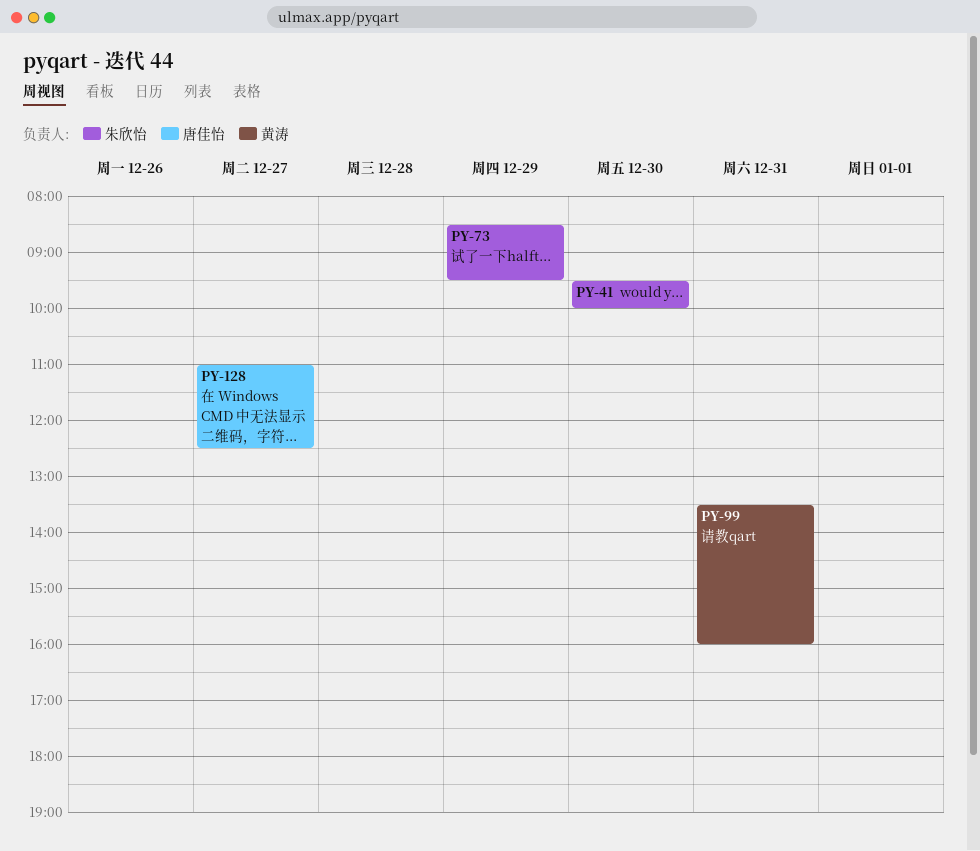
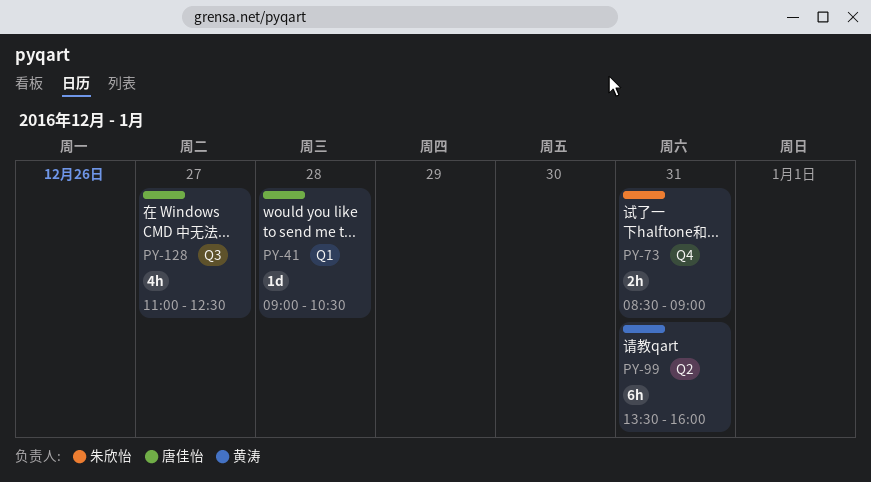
PY-41, owner: 朱欣怡 -> 唐佳怡
PY-41, day: Dec 30 -> Dec 28
PY-41, begins: 09:30 -> 09:00
PY-41, ends: 10:00 -> 10:30
PY-73, day: Dec 29 -> Dec 31
PY-73, ends: 09:30 -> 09:00

